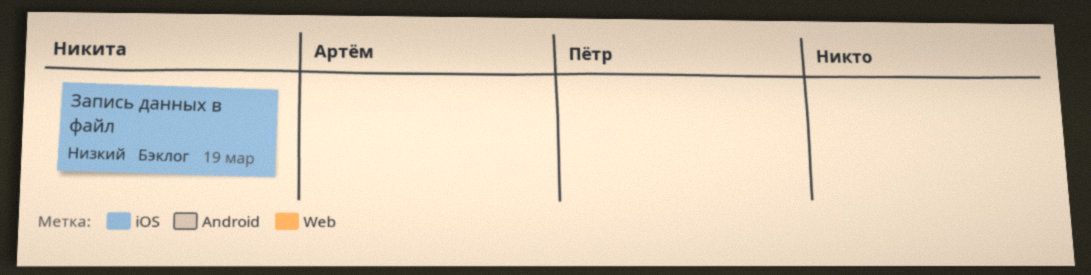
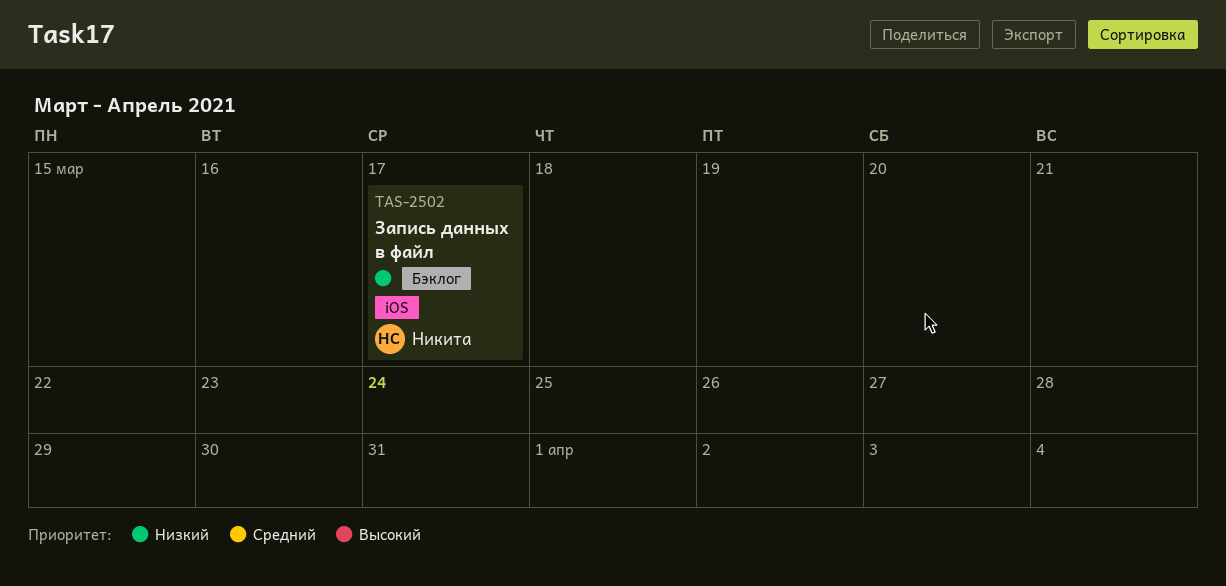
Запись данных в файл, due: Mar 19 -> Mar 17

